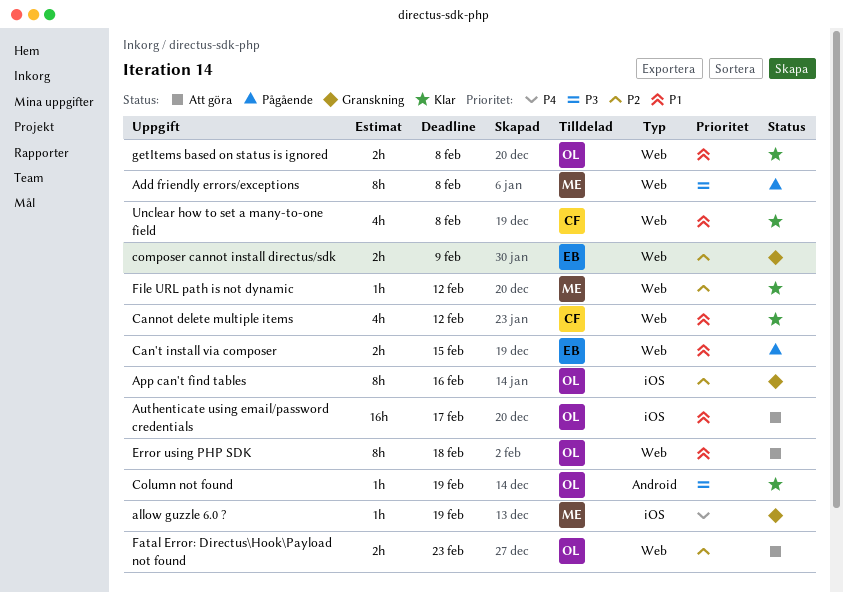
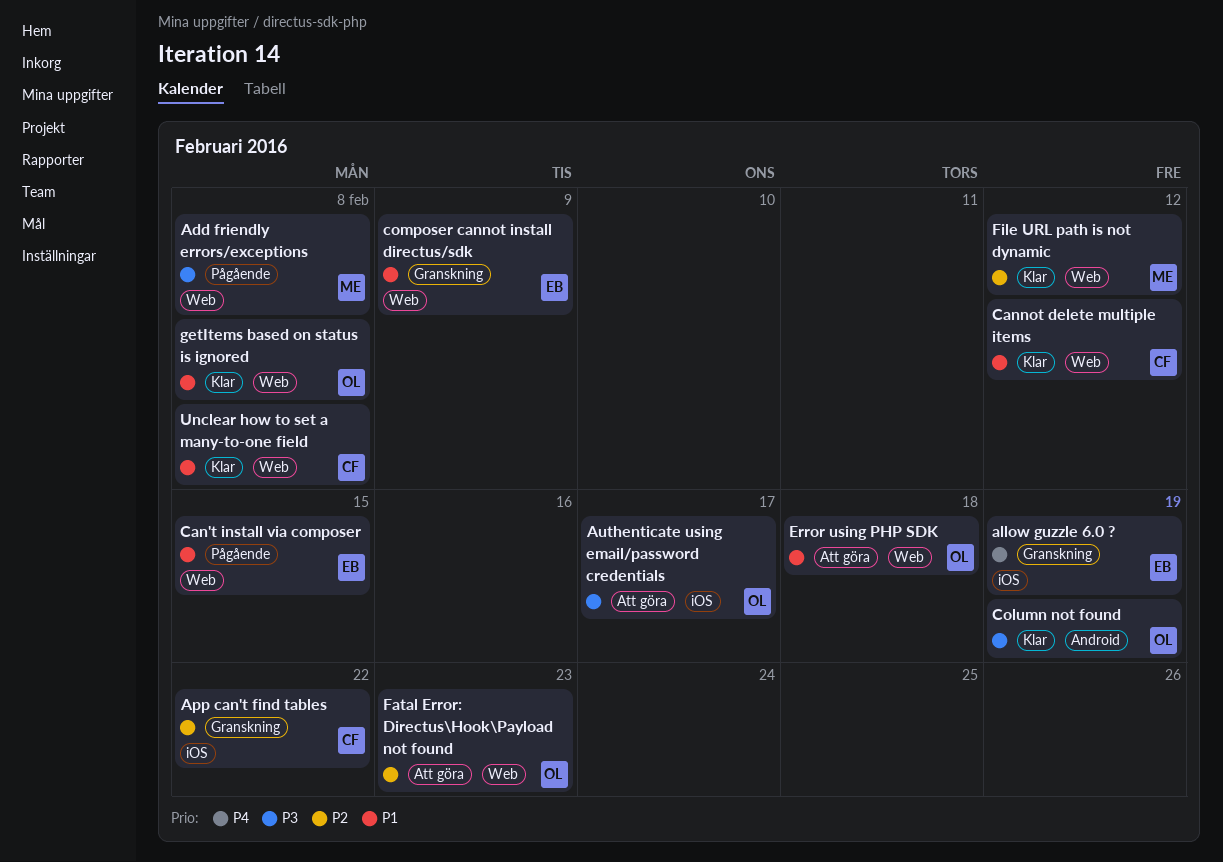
allow guzzle 6.0 ?, owner: ME -> EB
App can't find tables, owner: OL -> CF
App can't find tables, due: Feb 16 -> Feb 22
Authenticate using email/password credentials, priority: P1 -> P3
composer cannot install directus/sdk, priority: P2 -> P1

